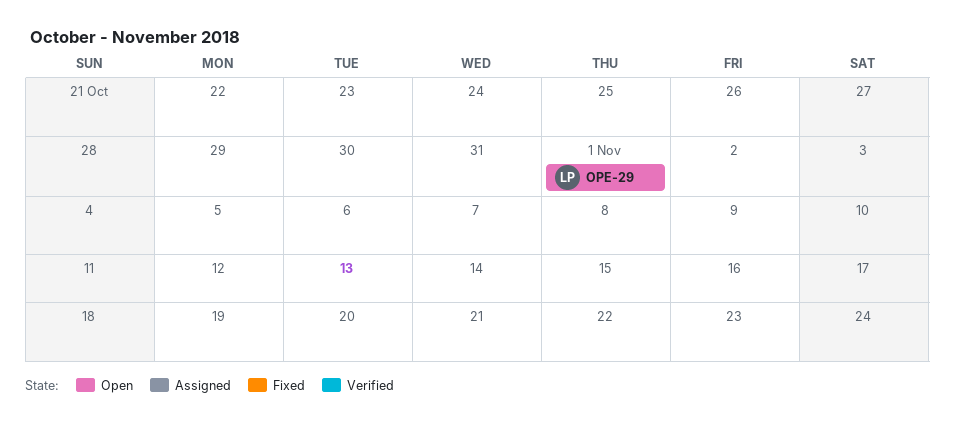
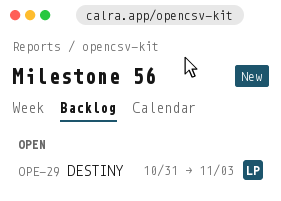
OPE-29, start: Nov 1 -> Oct 31
OPE-29, due: Nov 1 -> Nov 3

